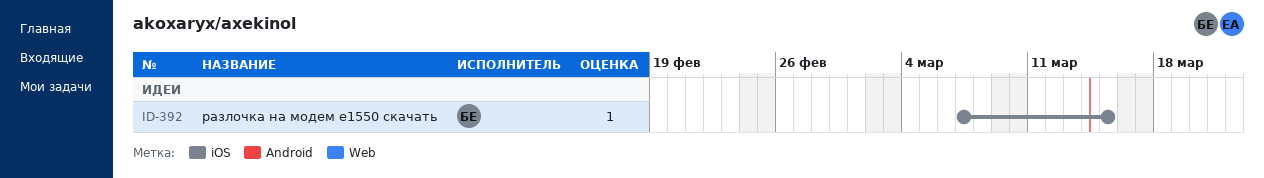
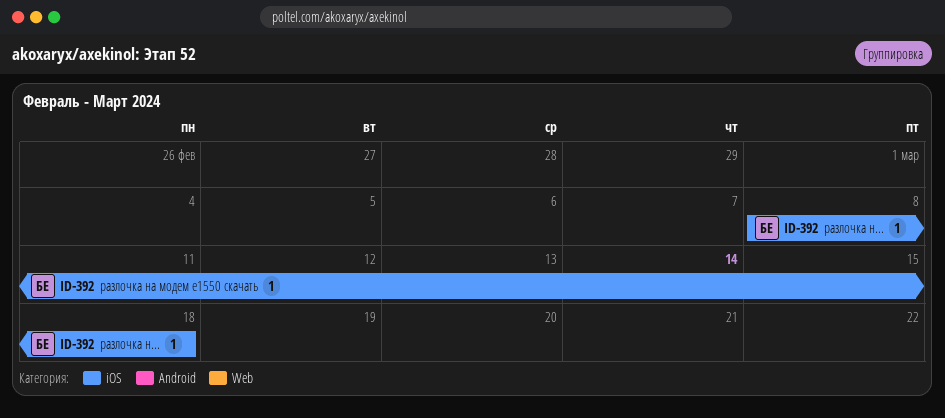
ID-392, start: Mar 7 -> Mar 8
ID-392, due: Mar 15 -> Mar 18

